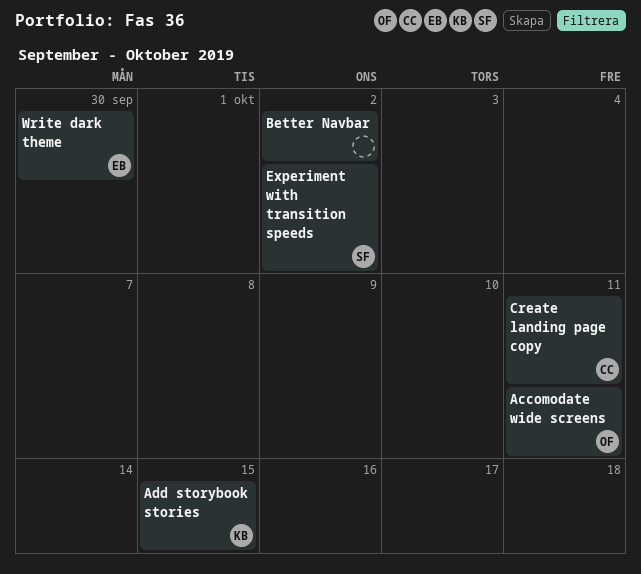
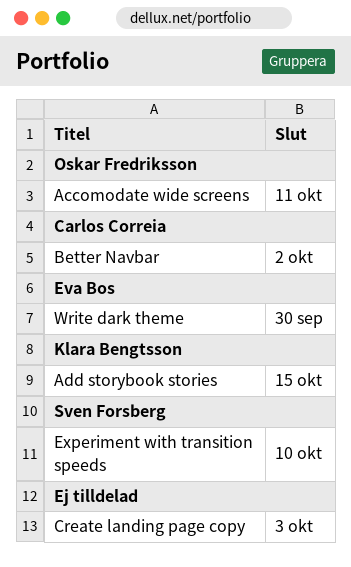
Better Navbar, owner: none -> Carlos Correia
Create landing page copy, owner: Carlos Correia -> none
Create landing page copy, due: Oct 11 -> Oct 3
Experiment with transition speeds, due: Oct 2 -> Oct 10

